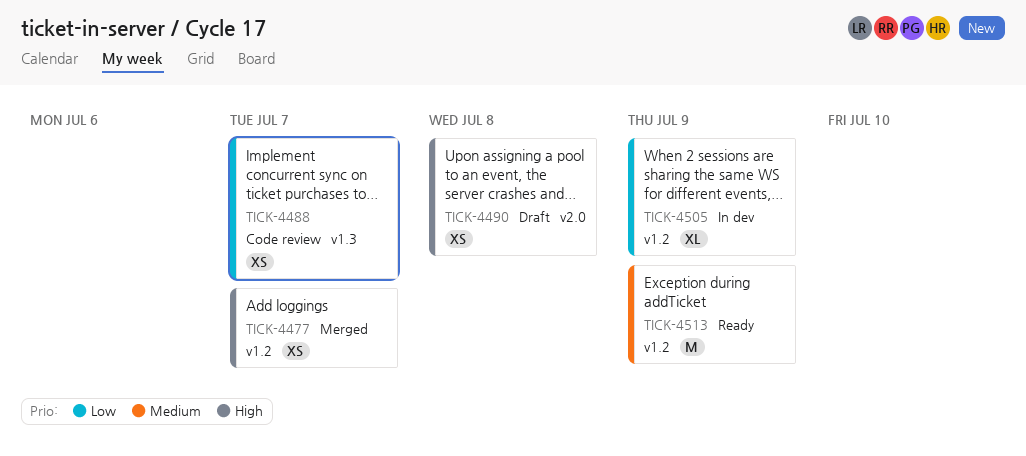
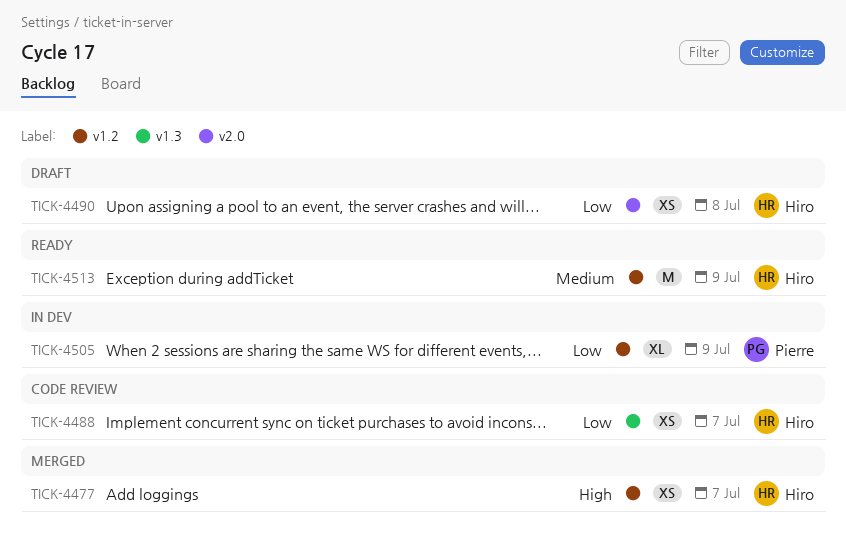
TICK-4490, priority: High -> Low

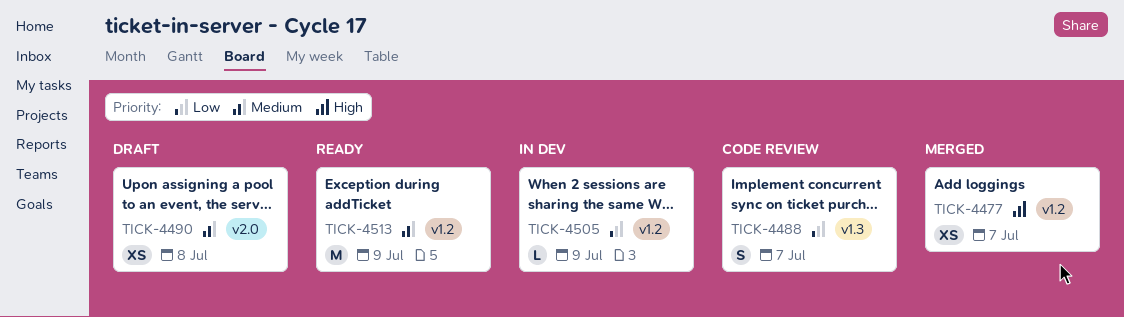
TICK-4488, estimate: XS -> S
TICK-4490, priority: Low -> Medium
TICK-4505, estimate: XL -> L

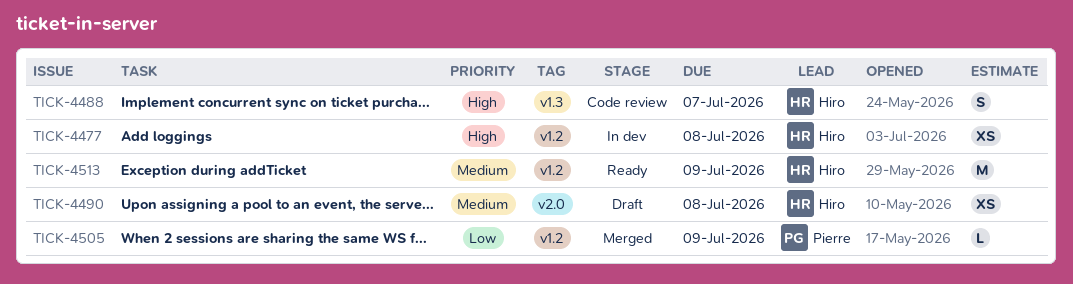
TICK-4477, status: Merged -> In dev
TICK-4477, due: Jul 7 -> Jul 8
TICK-4488, priority: Low -> High
TICK-4505, status: In dev -> Merged

